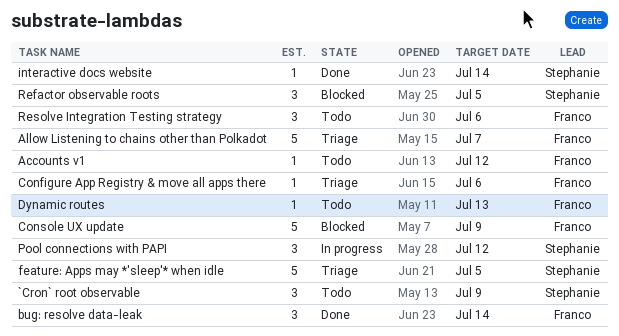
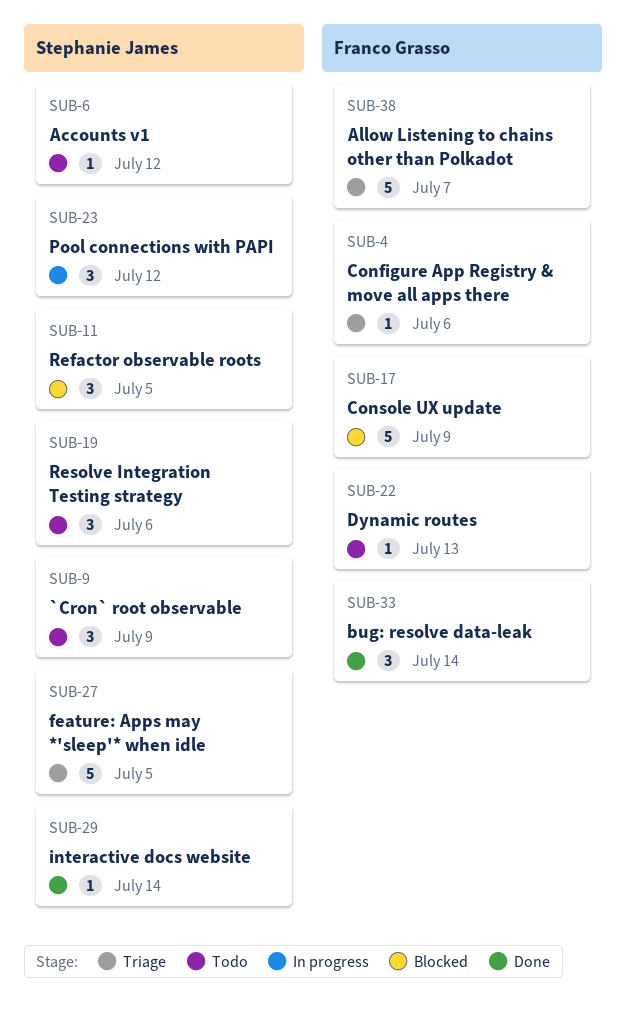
Accounts v1, owner: Franco Grasso -> Stephanie James
Resolve Integration Testing strategy, owner: Franco Grasso -> Stephanie James

